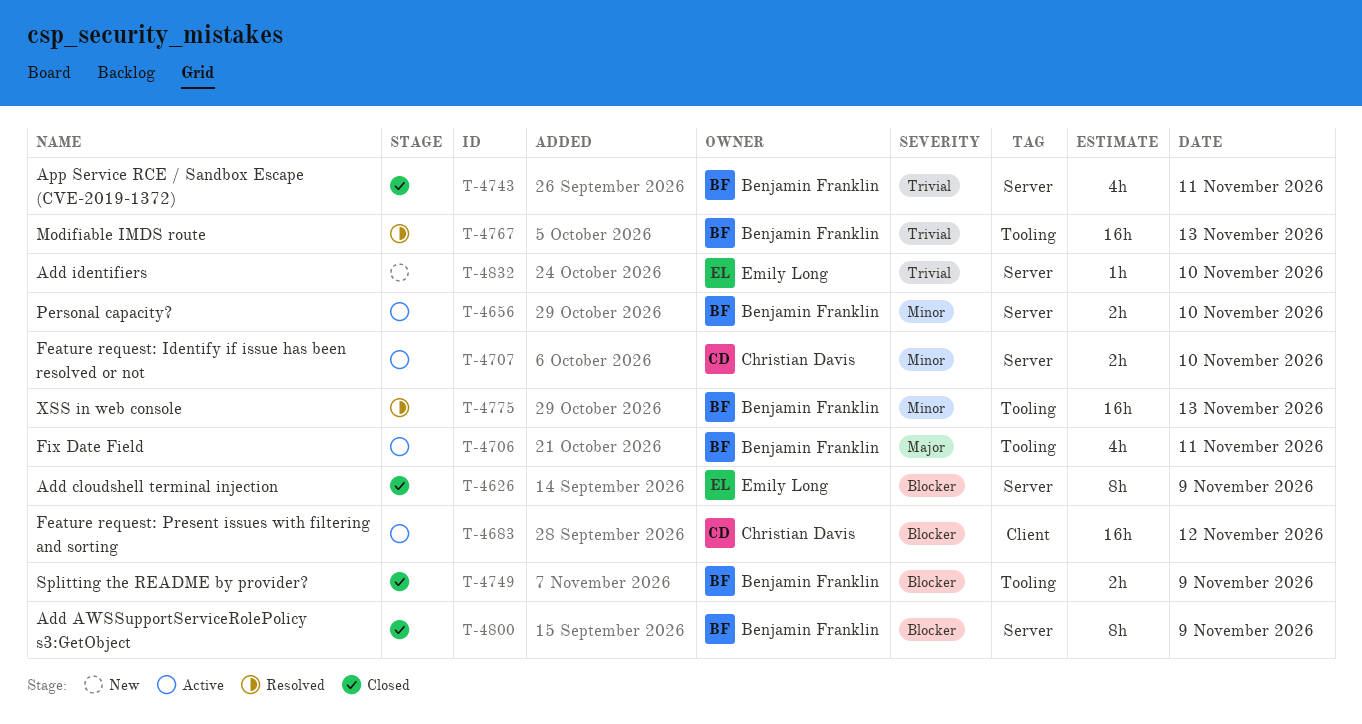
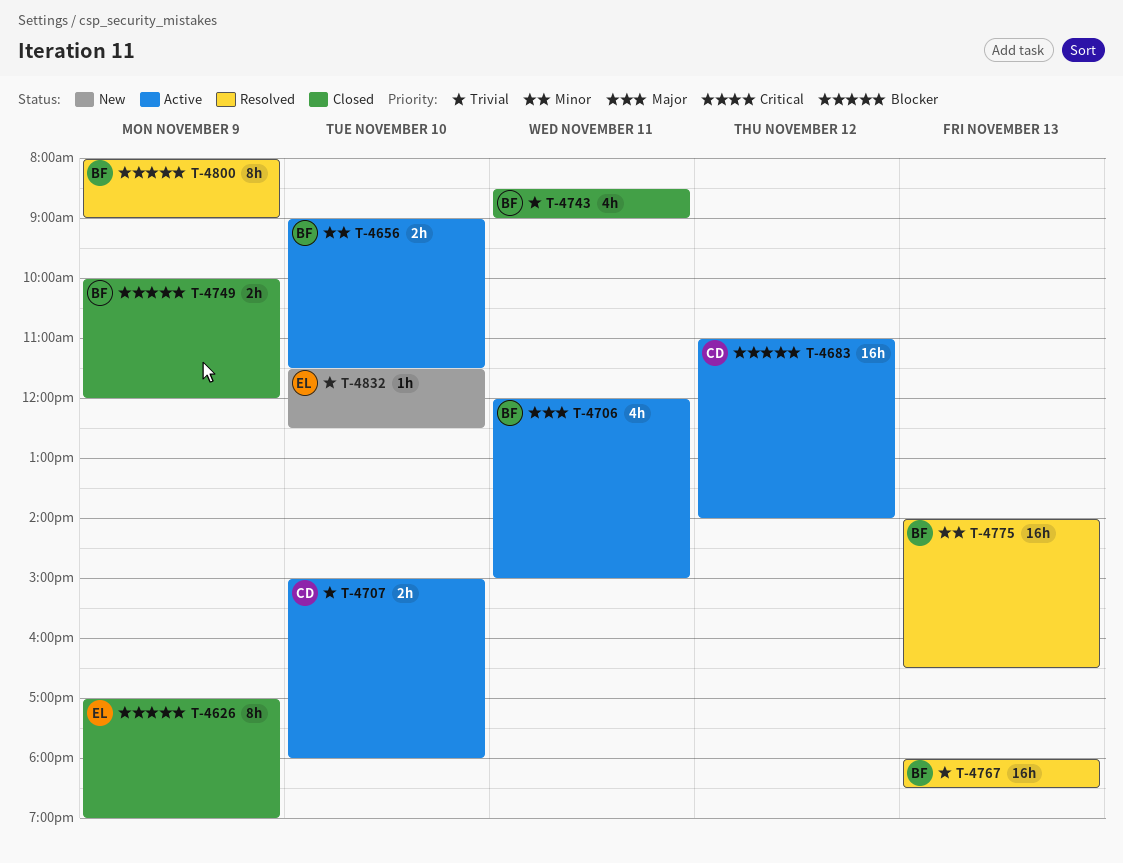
T-4707, priority: Minor -> Trivial
T-4800, status: Closed -> Resolved

